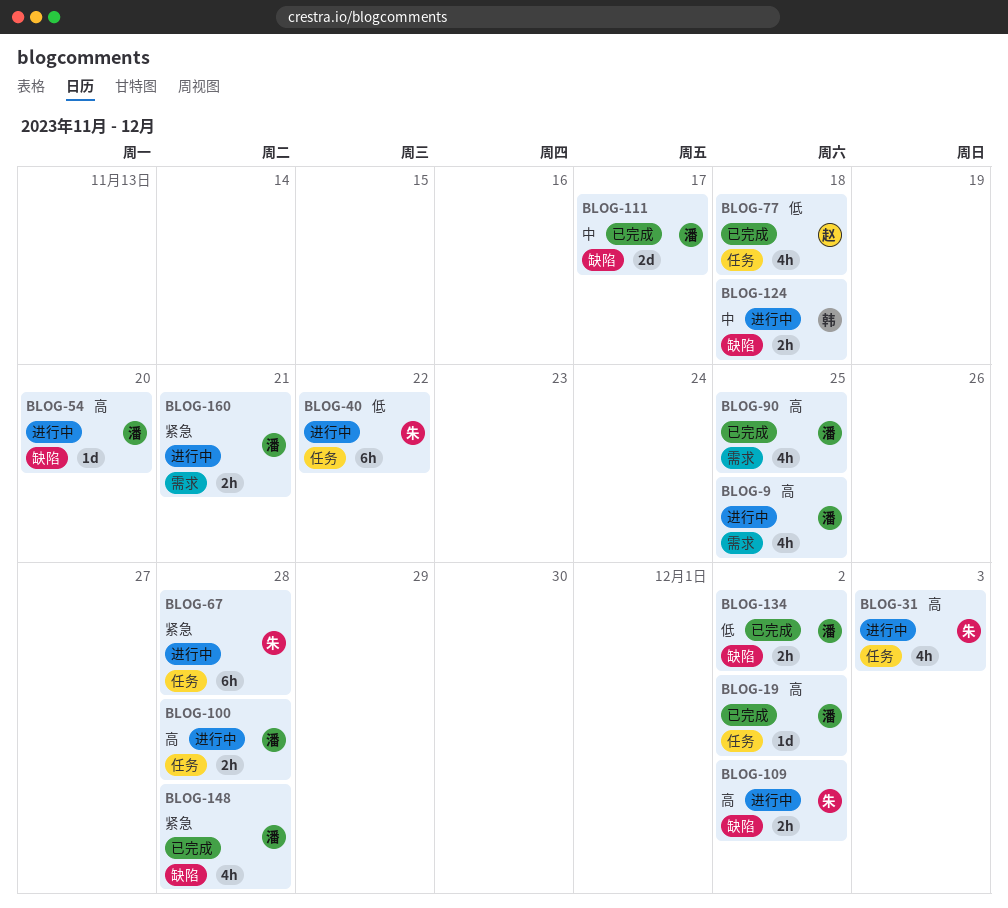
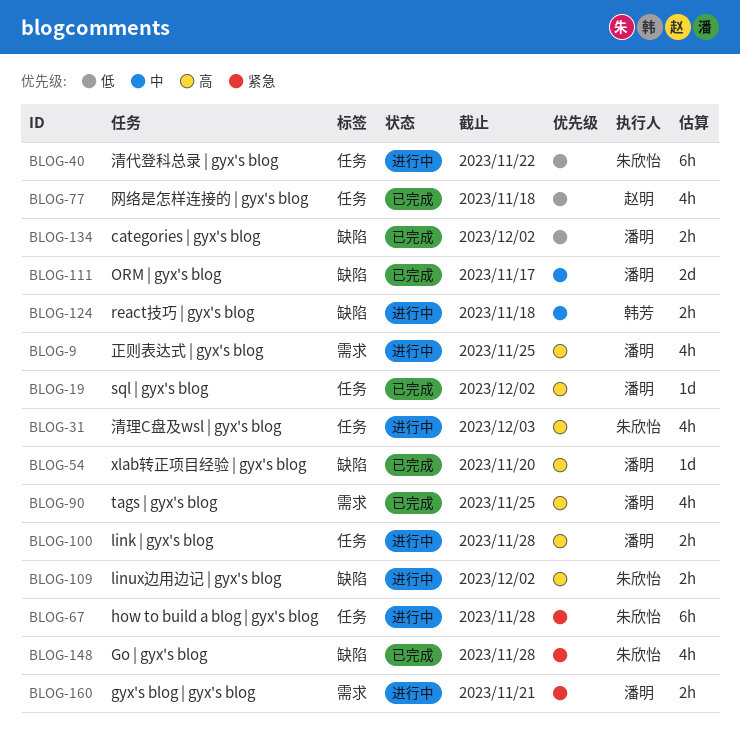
BLOG-54, status: 进行中 -> 已完成
BLOG-148, owner: 潘明 -> 朱欣怡

